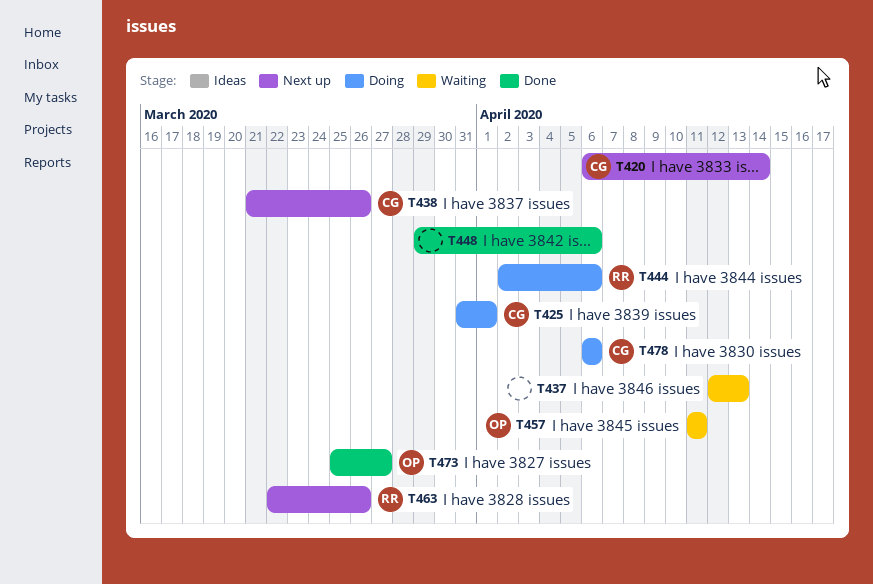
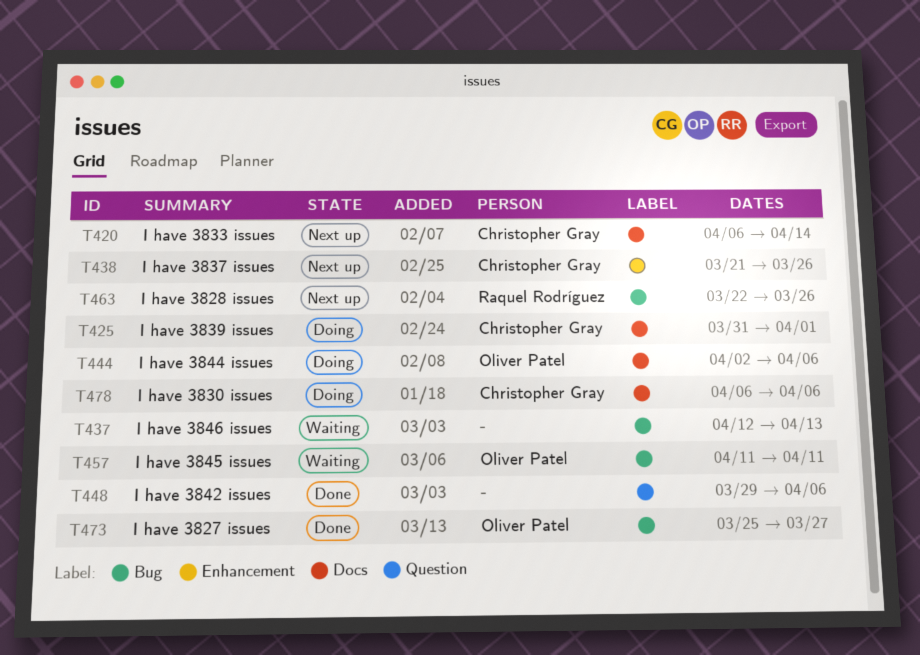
T444, owner: Raquel Rodríguez -> Oliver Patel

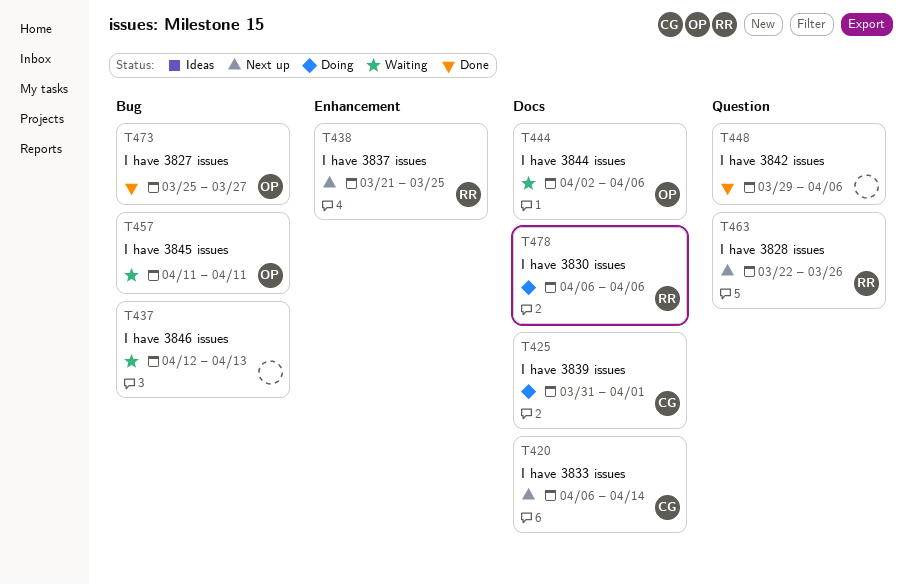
T438, owner: Christopher Gray -> Raquel Rodríguez
T438, due: Mar 26 -> Mar 25
T444, status: Doing -> Waiting
T463, label: Bug -> Question
T478, owner: Christopher Gray -> Raquel Rodríguez

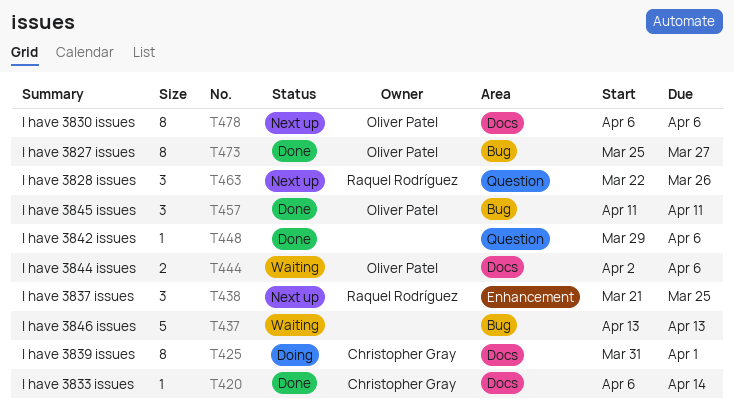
T420, status: Next up -> Done
T437, start: Apr 12 -> Apr 13
T457, status: Waiting -> Done
T478, status: Doing -> Next up
T478, owner: Raquel Rodríguez -> Oliver Patel

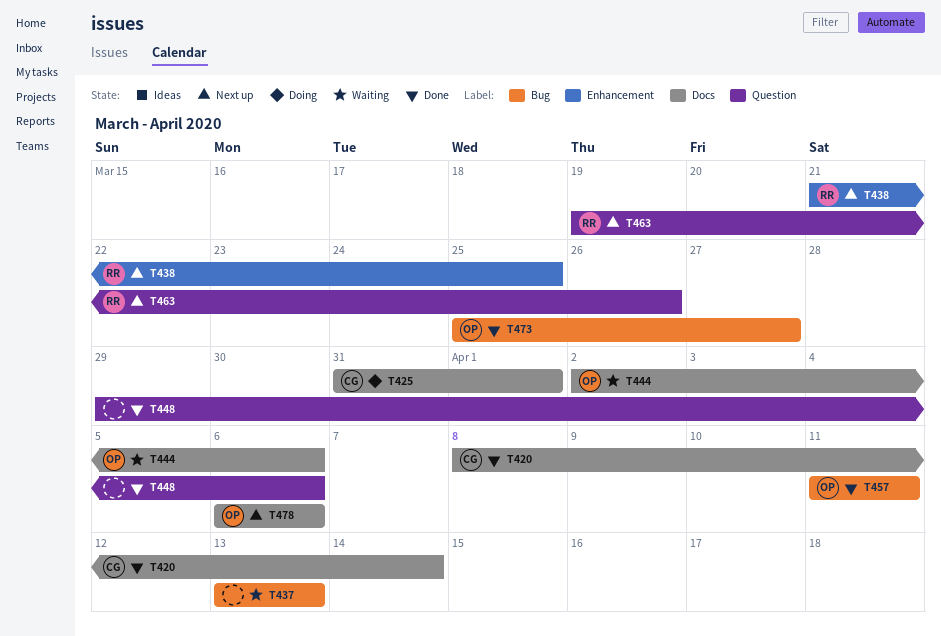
T420, start: Apr 6 -> Apr 8
T463, start: Mar 22 -> Mar 19

